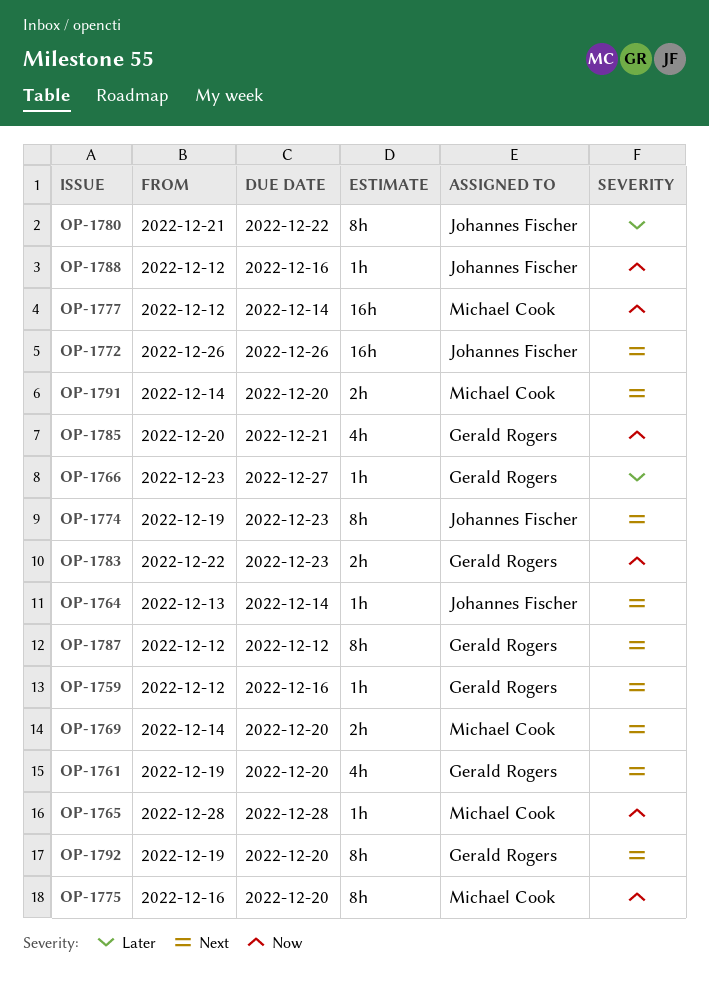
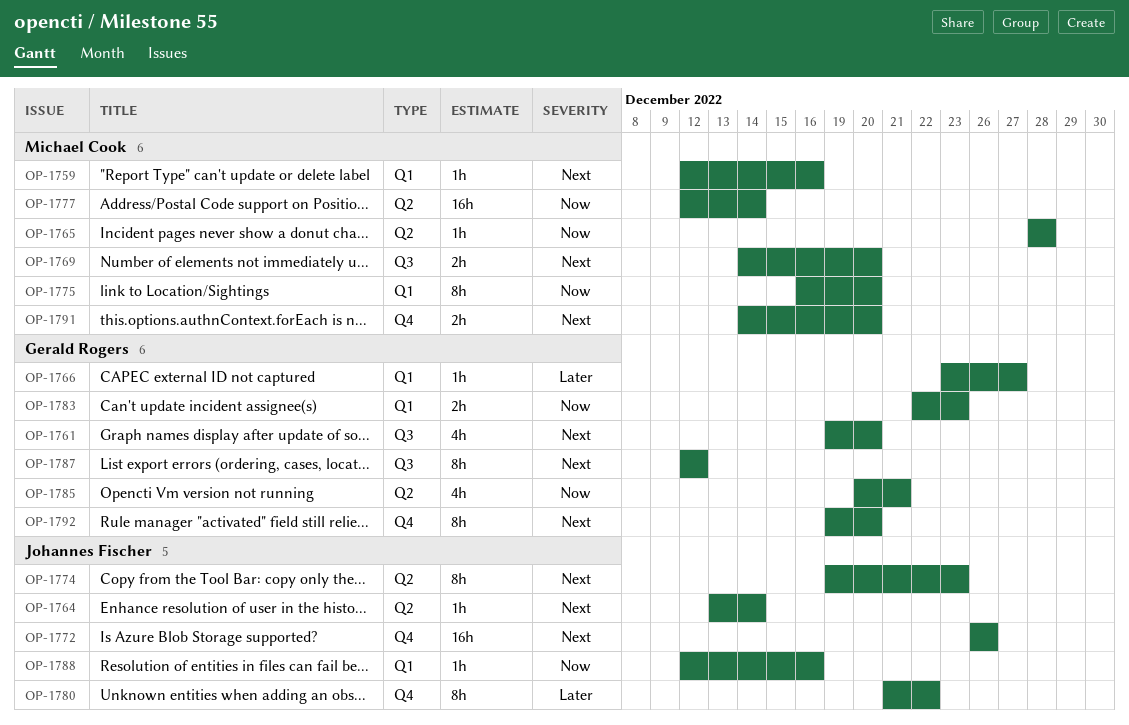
OP-1759, owner: Gerald Rogers -> Michael Cook

